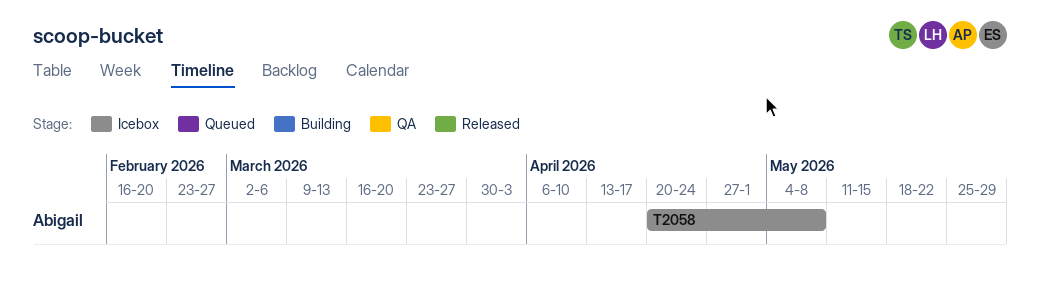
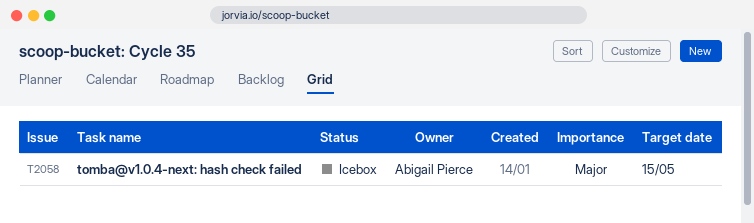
T2058, due: May 8 -> May 15

